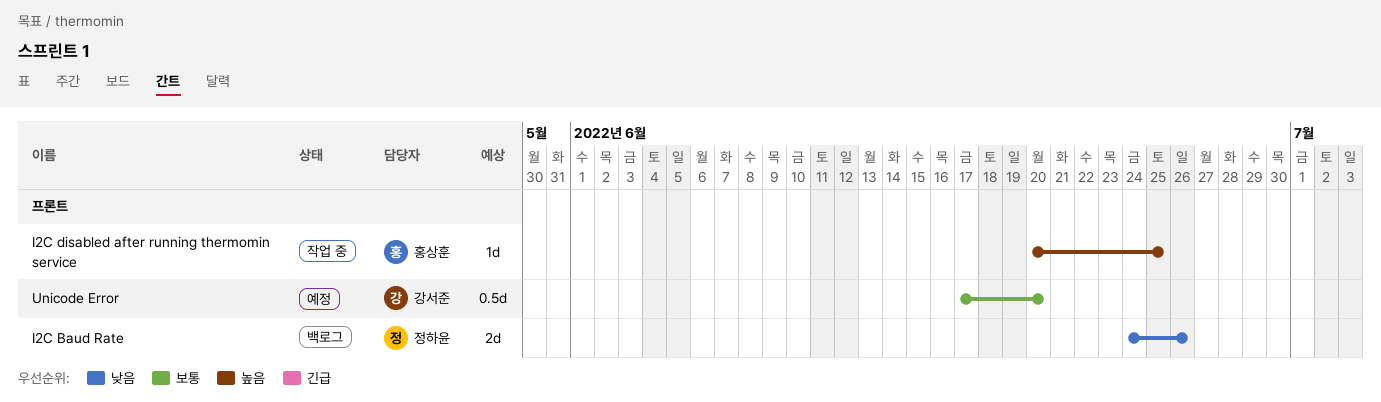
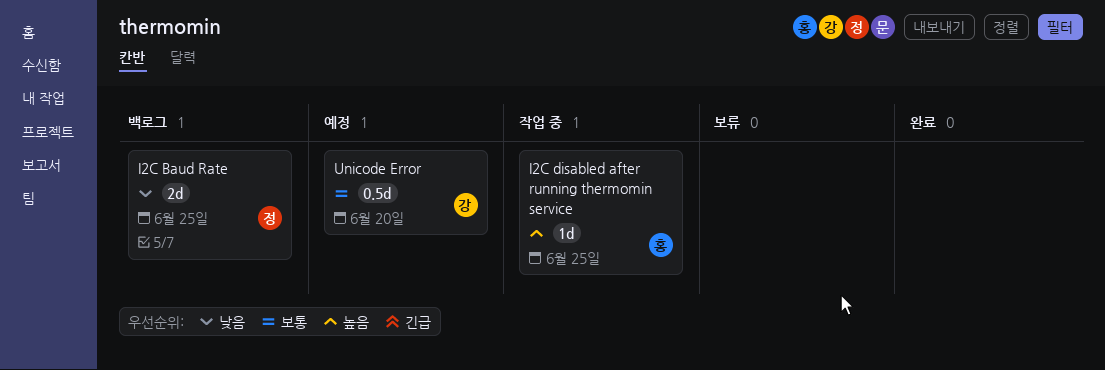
I2C Baud Rate, due: Jun 26 -> Jun 25

